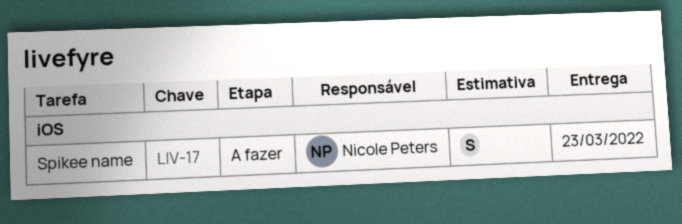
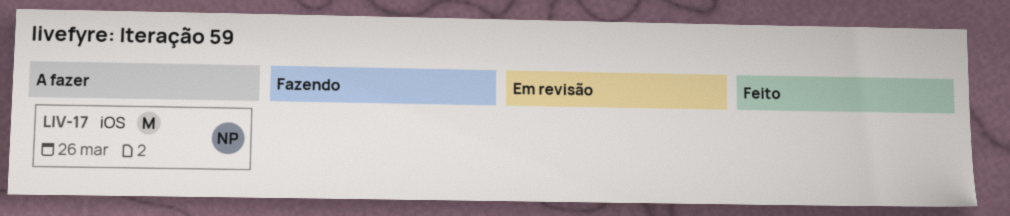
LIV-17, estimate: S -> M
LIV-17, due: Mar 23 -> Mar 26

